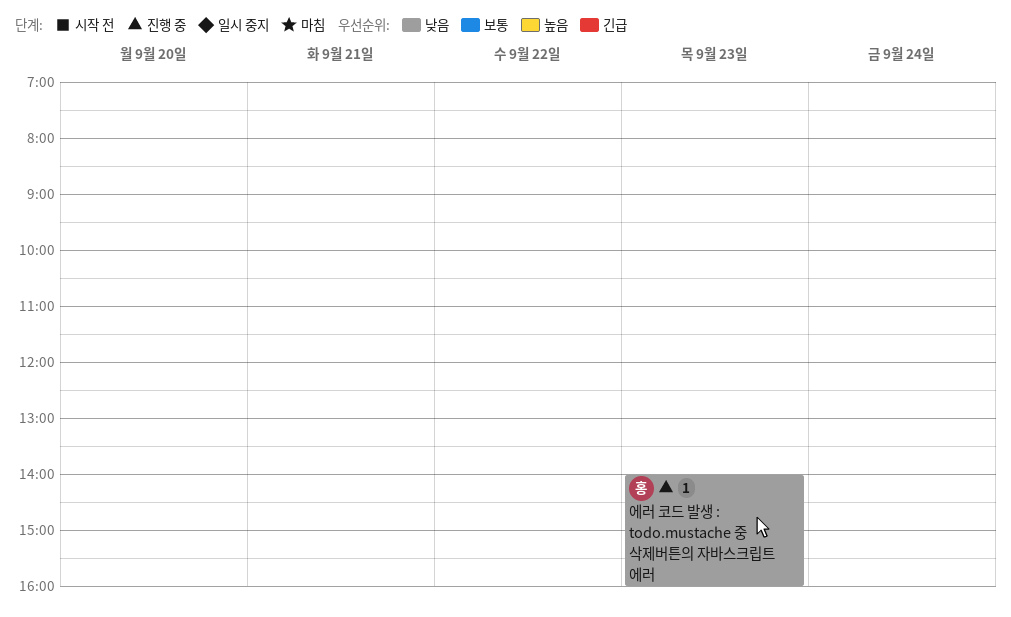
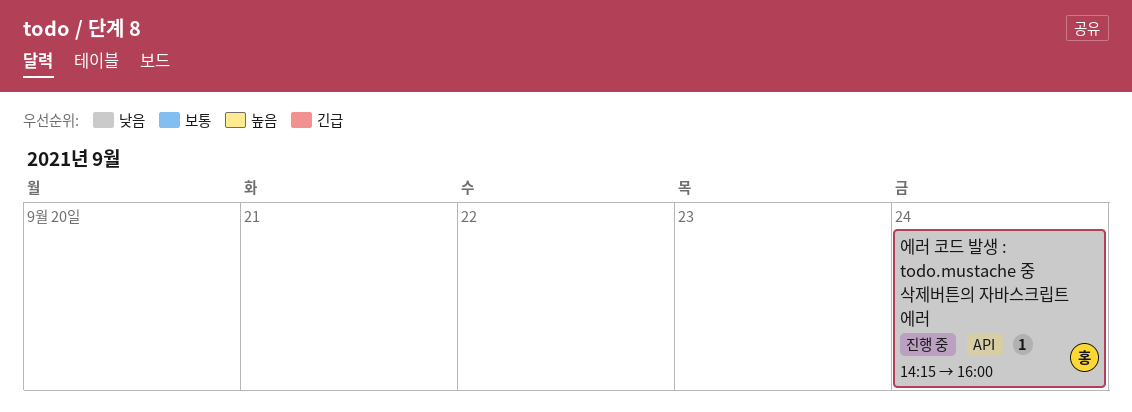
에러 코드 발생 : todo.mustache 중 삭제버튼의 자바스크립트 에러, day: Sep 23 -> Sep 24
에러 코드 발생 : todo.mustache 중 삭제버튼의 자바스크립트 에러, begins: 14:00 -> 14:15

